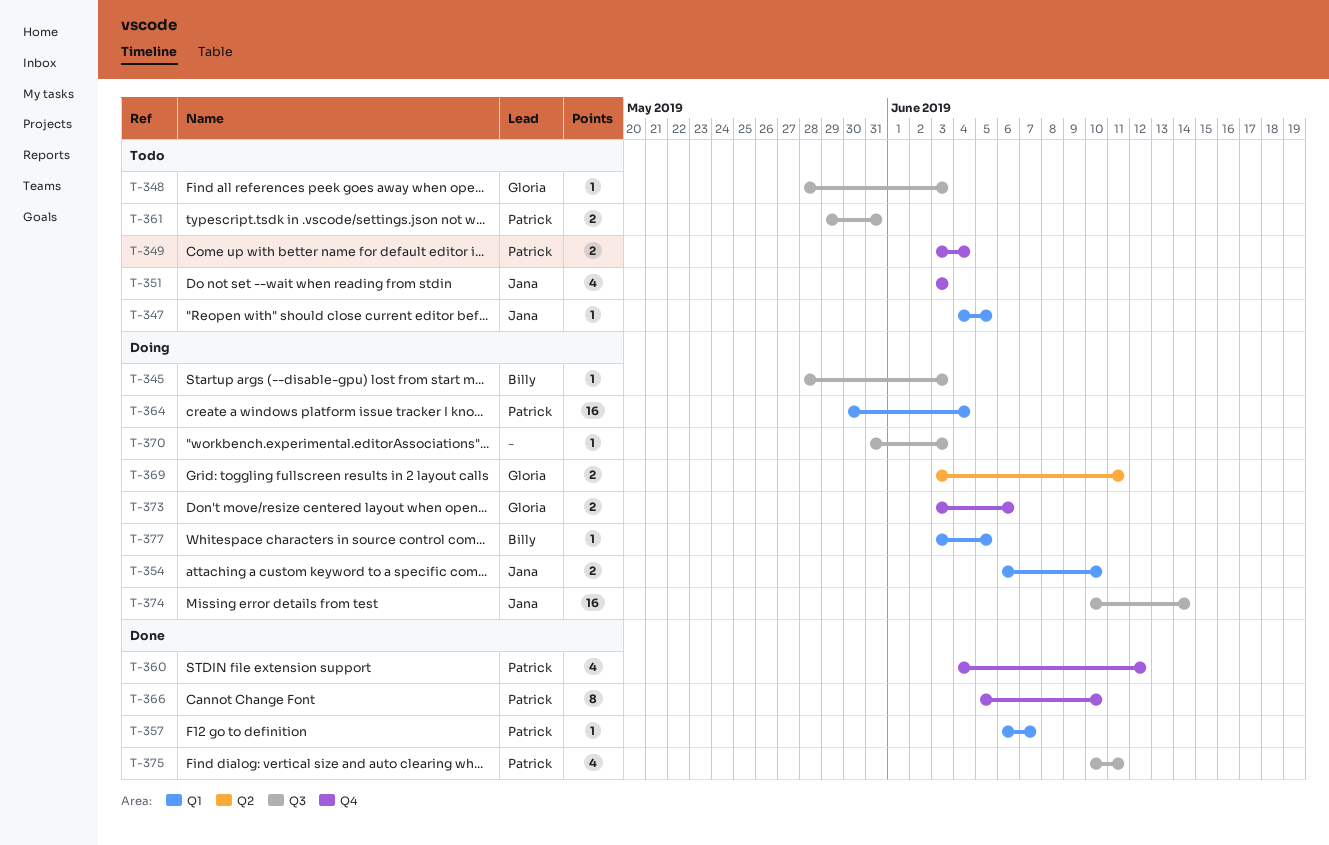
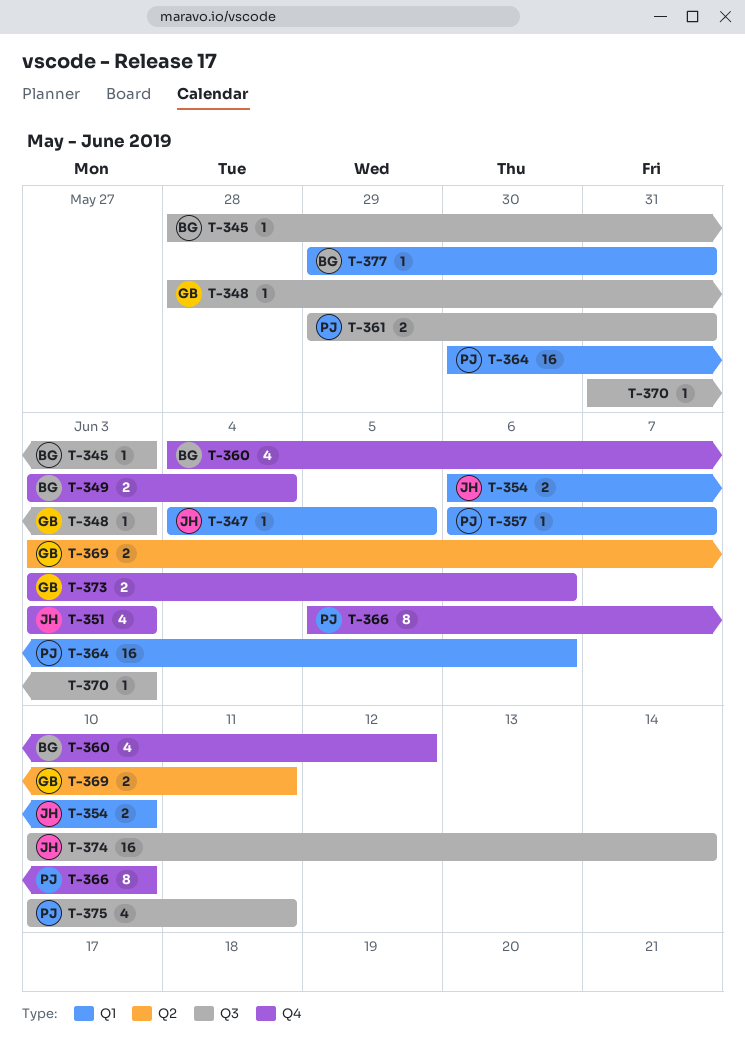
T-349, owner: Patrick -> Billy
T-360, owner: Patrick -> Billy
T-364, due: Jun 4 -> Jun 6
T-377, start: Jun 3 -> May 29
T-377, due: Jun 5 -> May 31

